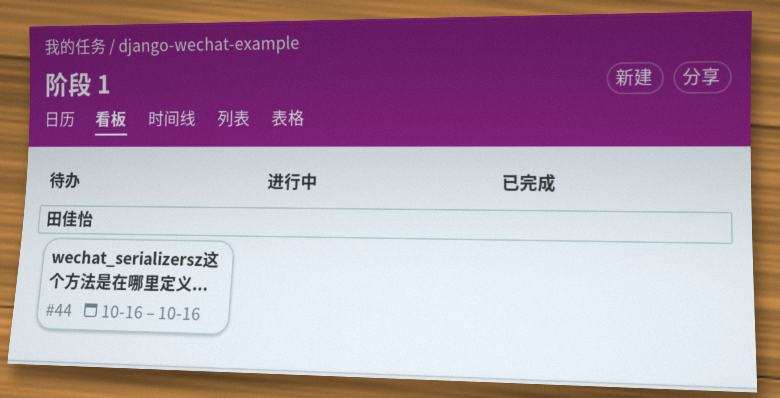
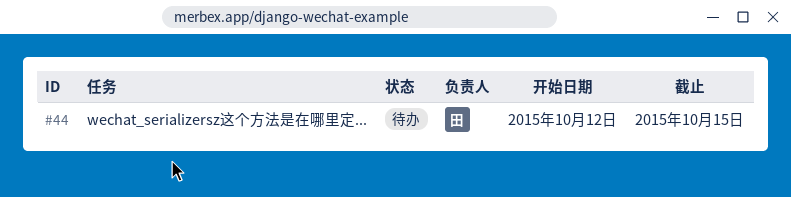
#44, start: Oct 16 -> Oct 12
#44, due: Oct 16 -> Oct 15

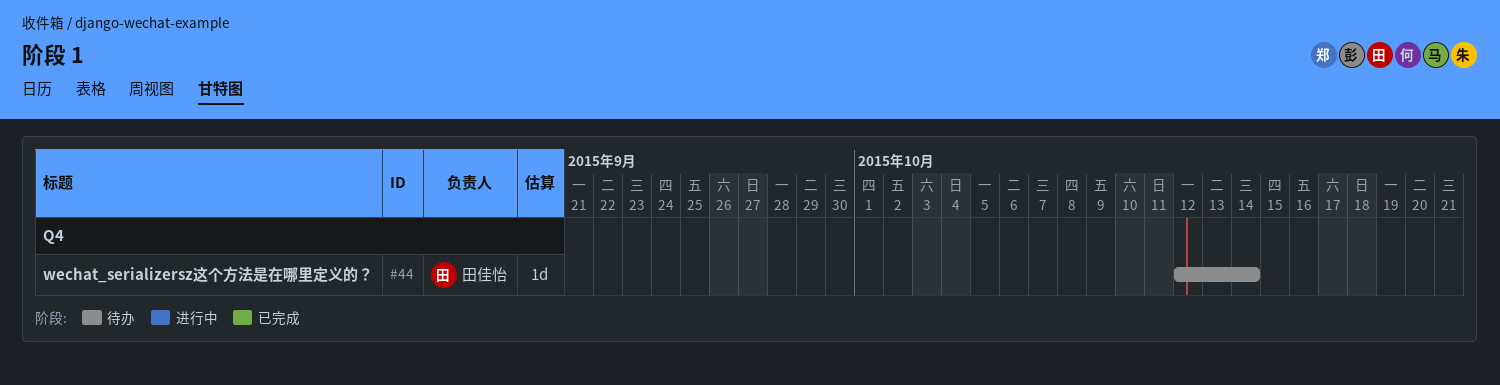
#44, due: Oct 15 -> Oct 14

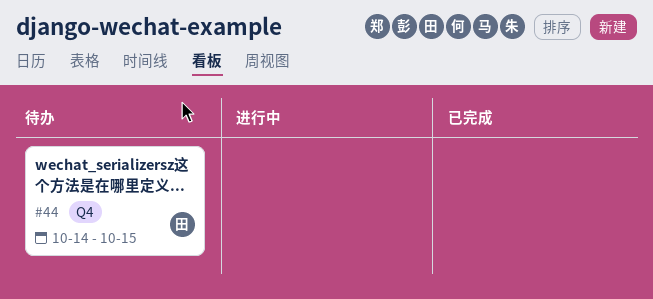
#44, start: Oct 12 -> Oct 14
#44, due: Oct 14 -> Oct 15

